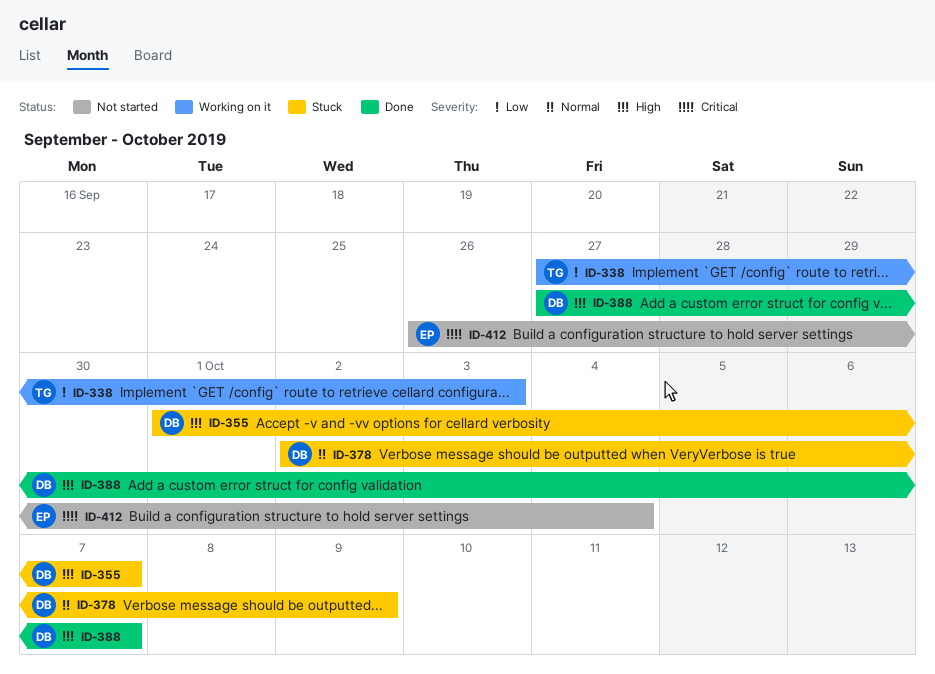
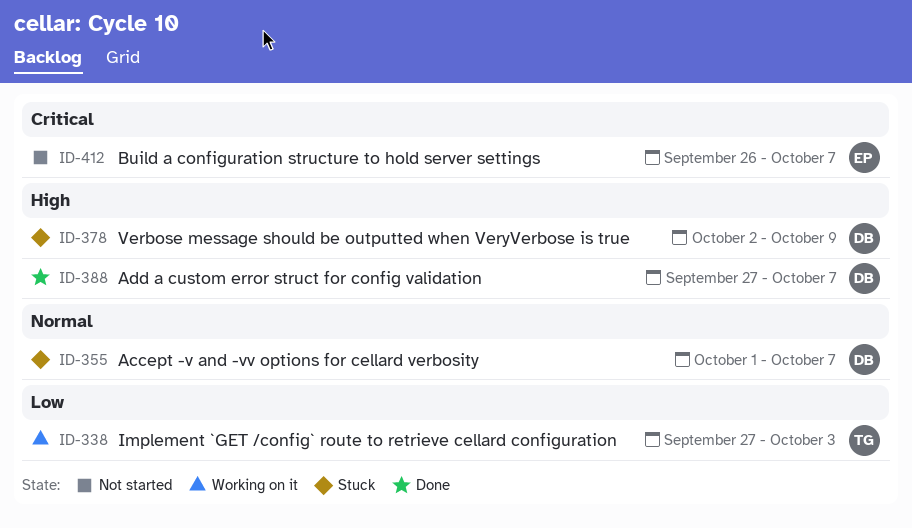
ID-355, priority: High -> Normal
ID-378, priority: Normal -> High
ID-412, due: Oct 4 -> Oct 7

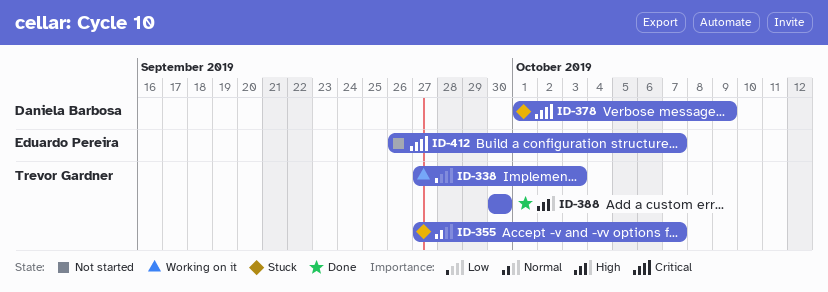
ID-355, owner: Daniela Barbosa -> Trevor Gardner
ID-355, start: Oct 1 -> Sep 27
ID-378, priority: High -> Critical
ID-378, start: Oct 2 -> Oct 1
ID-388, owner: Daniela Barbosa -> Trevor Gardner
ID-388, start: Sep 27 -> Sep 30
ID-388, due: Oct 7 -> Sep 30

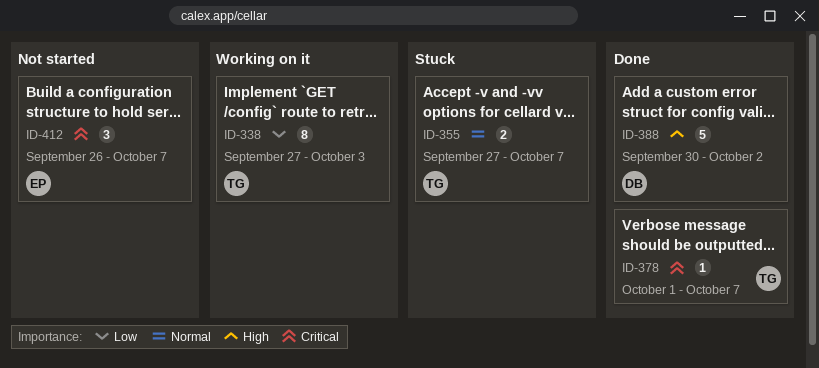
ID-378, status: Stuck -> Done
ID-378, owner: Daniela Barbosa -> Trevor Gardner
ID-378, due: Oct 9 -> Oct 7
ID-388, owner: Trevor Gardner -> Daniela Barbosa
ID-388, due: Sep 30 -> Oct 2

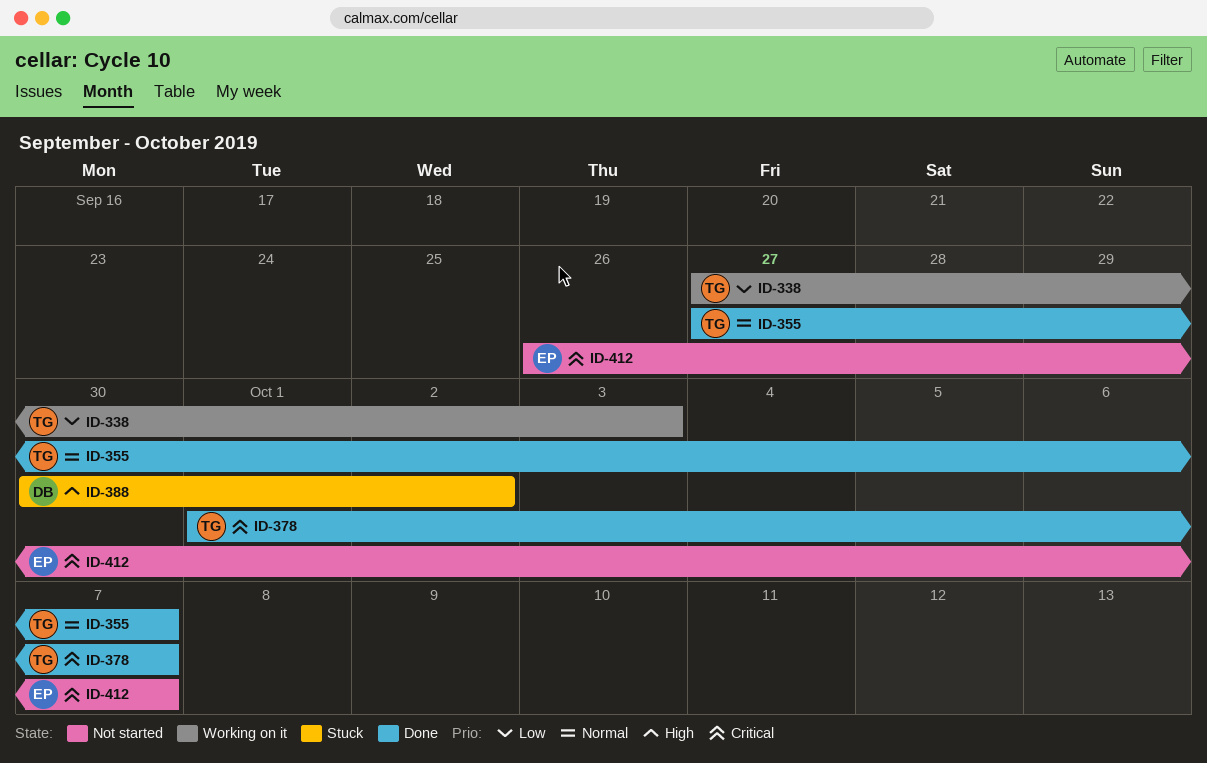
ID-355, status: Stuck -> Done
ID-388, status: Done -> Stuck

